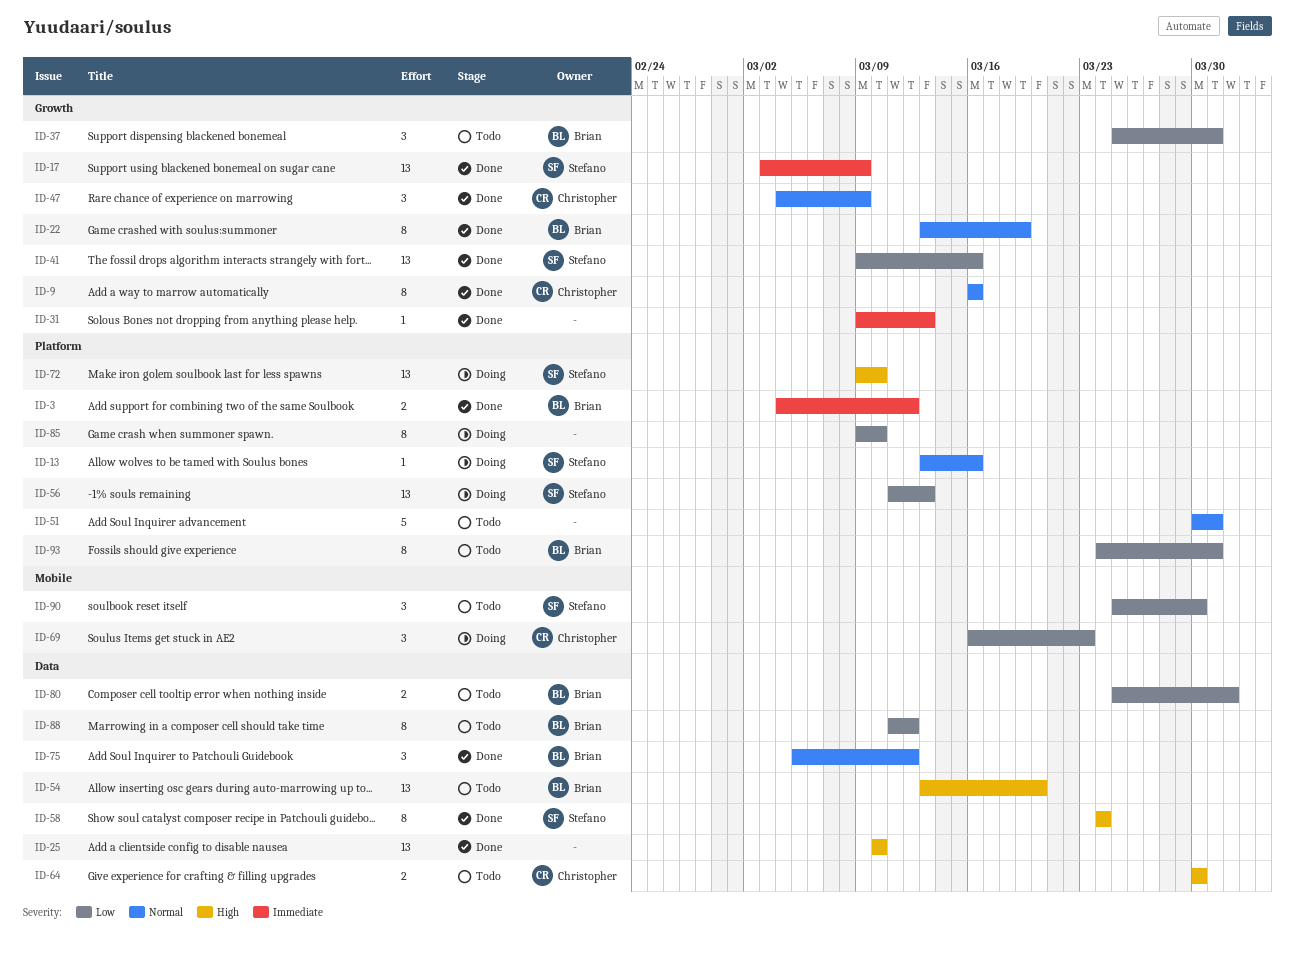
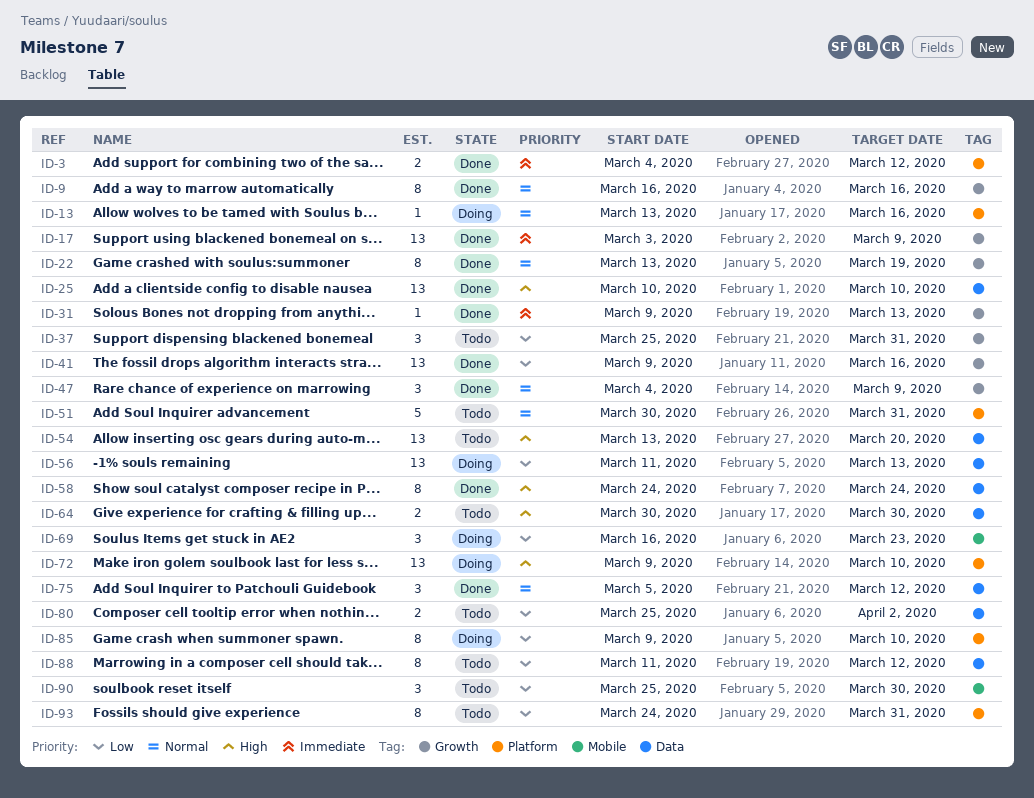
ID-56, label: Platform -> Data
ID-80, due: Apr 1 -> Apr 2

